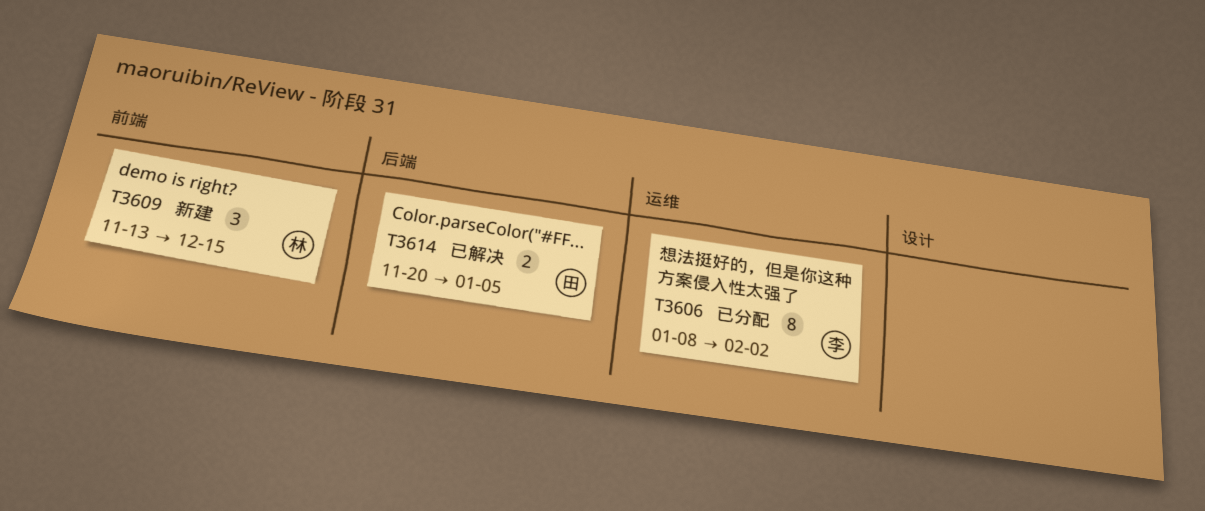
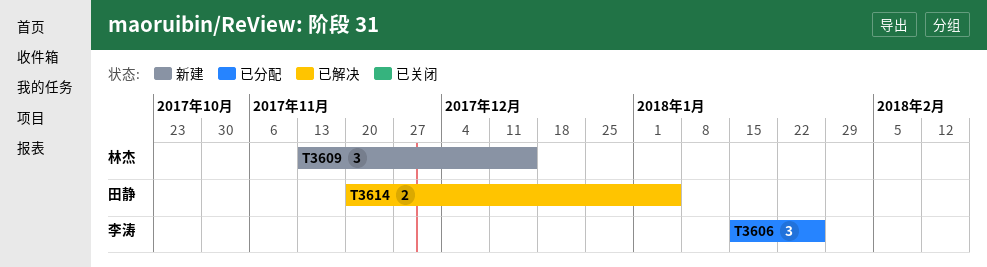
T3606, estimate: 8 -> 3
T3606, start: Jan 8 -> Jan 15
T3606, due: Feb 2 -> Jan 26

